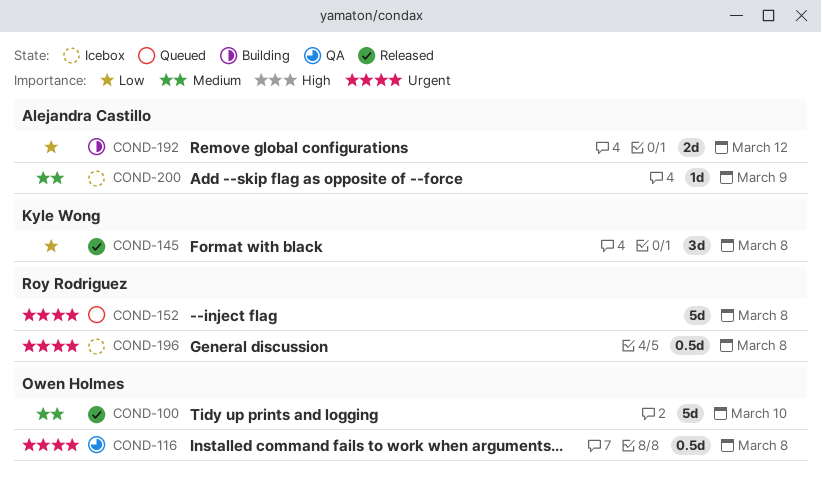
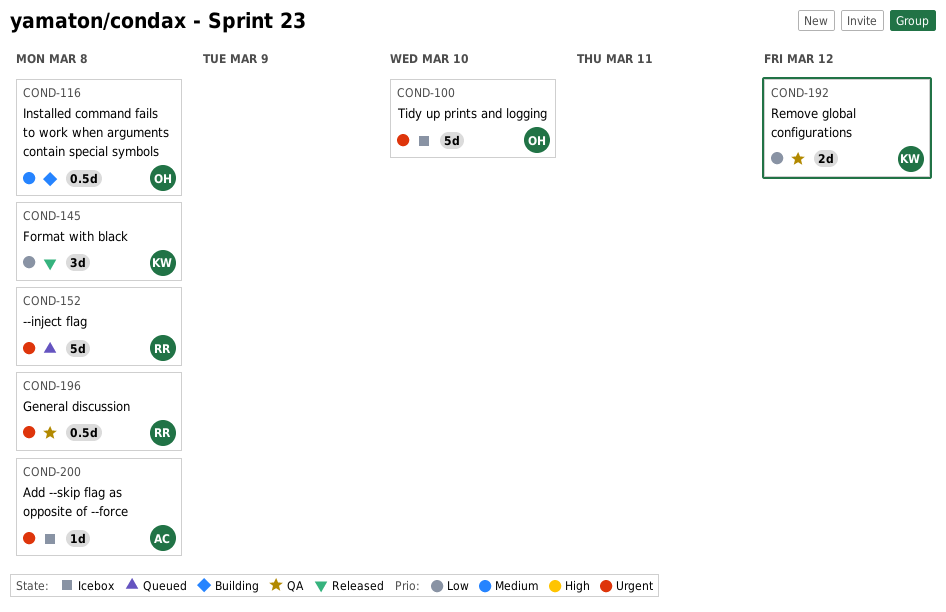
COND-100, status: Released -> Icebox
COND-100, priority: Medium -> Urgent
COND-116, status: QA -> Building
COND-116, priority: Urgent -> Medium
COND-192, status: Building -> QA
COND-192, owner: Alejandra Castillo -> Kyle Wong
COND-196, status: Icebox -> QA
COND-200, priority: Medium -> Urgent
COND-200, due: Mar 9 -> Mar 8

